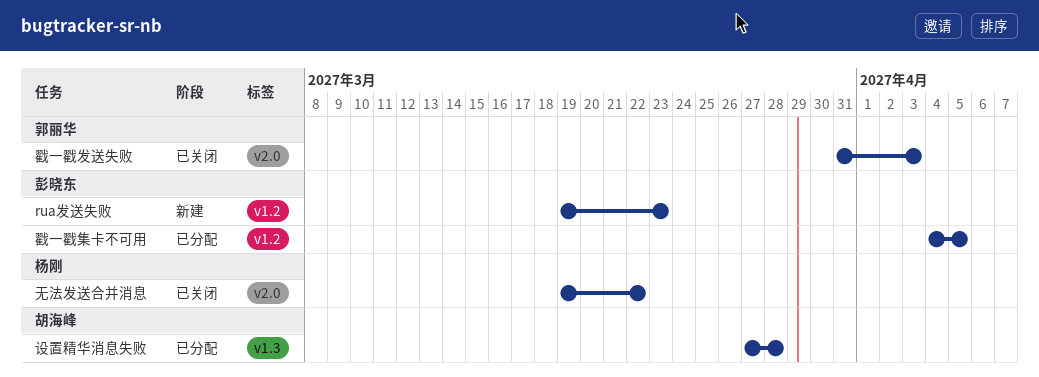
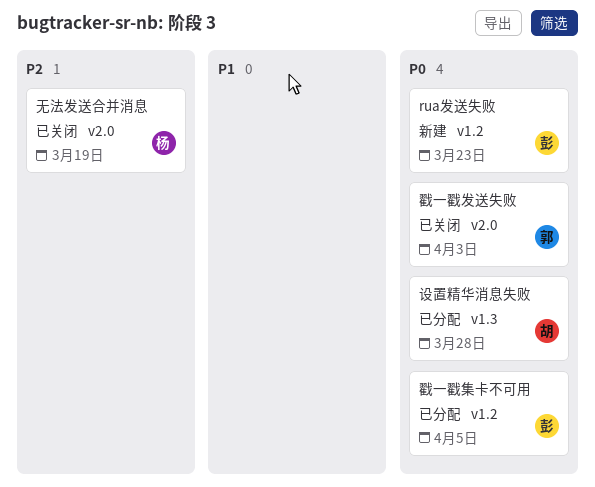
无法发送合并消息, due: Mar 22 -> Mar 19

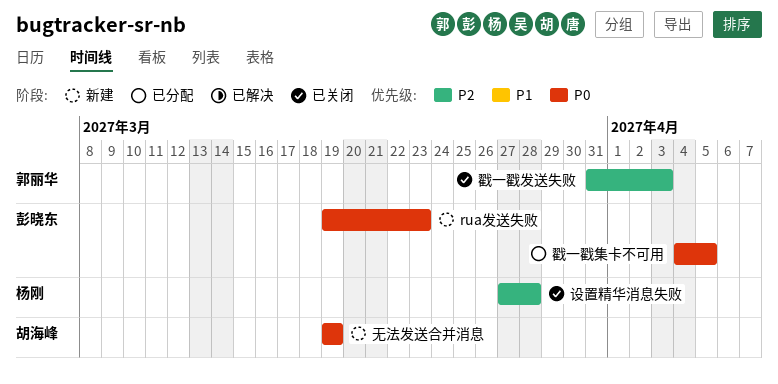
戳一戳发送失败, priority: P0 -> P2
无法发送合并消息, status: 已关闭 -> 新建
无法发送合并消息, owner: 杨刚 -> 胡海峰
无法发送合并消息, priority: P2 -> P0
设置精华消息失败, status: 已分配 -> 已关闭
设置精华消息失败, owner: 胡海峰 -> 杨刚
设置精华消息失败, priority: P0 -> P2

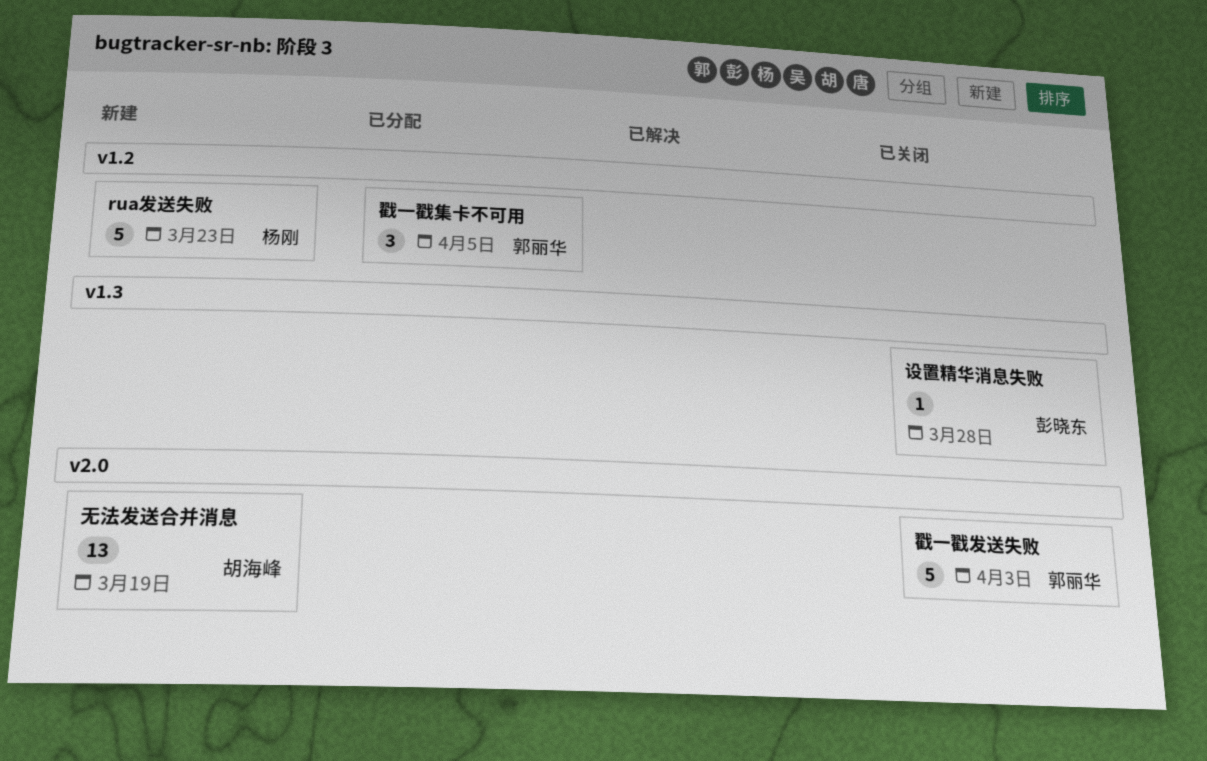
rua发送失败, owner: 彭晓东 -> 杨刚
戳一戳集卡不可用, owner: 彭晓东 -> 郭丽华
设置精华消息失败, owner: 杨刚 -> 彭晓东

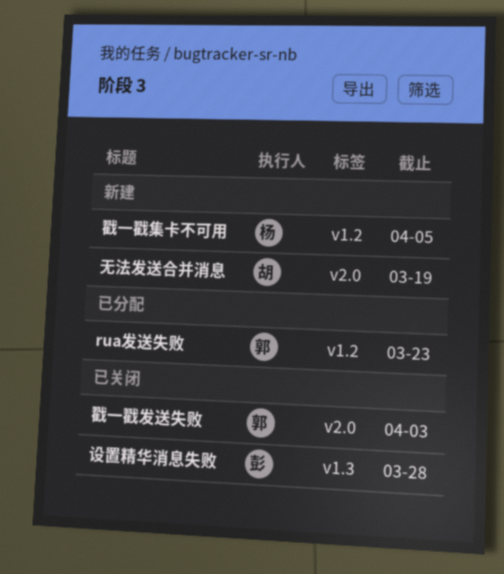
rua发送失败, status: 新建 -> 已分配
rua发送失败, owner: 杨刚 -> 郭丽华
戳一戳集卡不可用, status: 已分配 -> 新建
戳一戳集卡不可用, owner: 郭丽华 -> 杨刚

